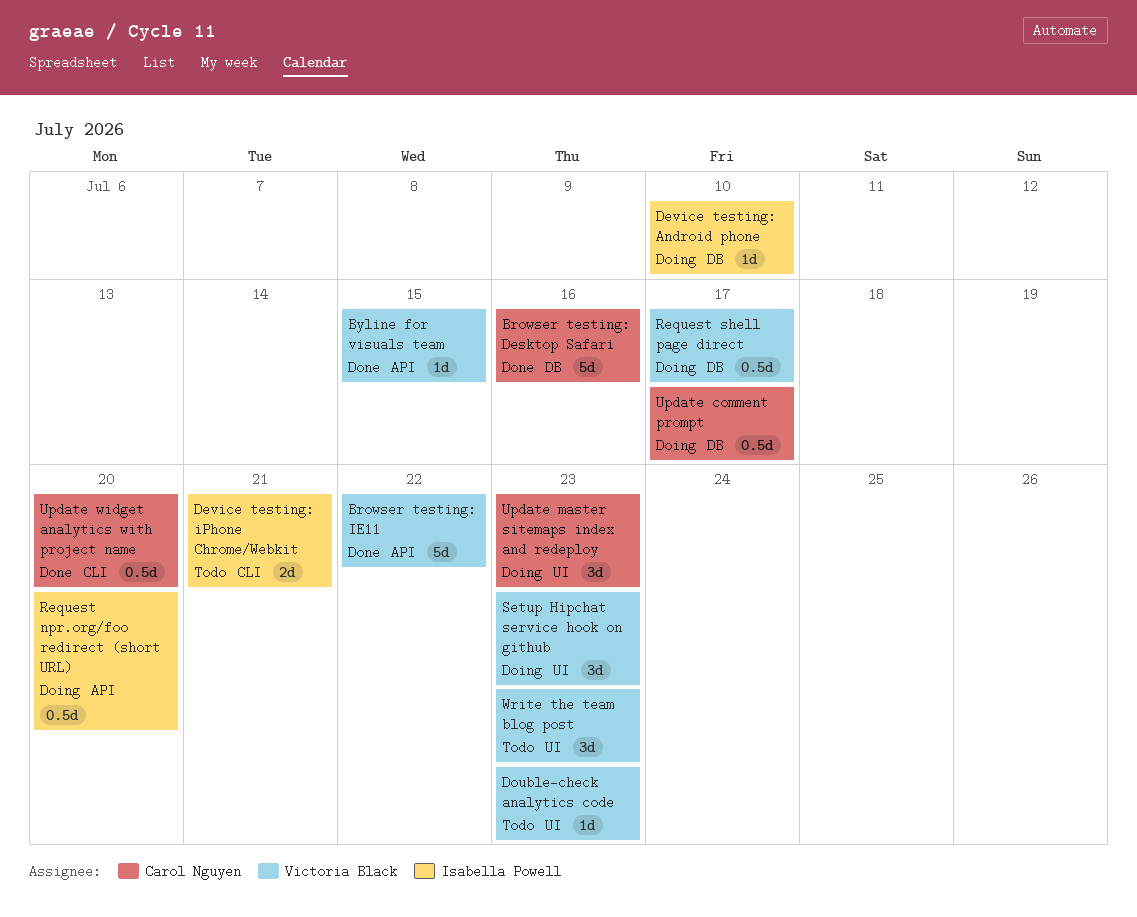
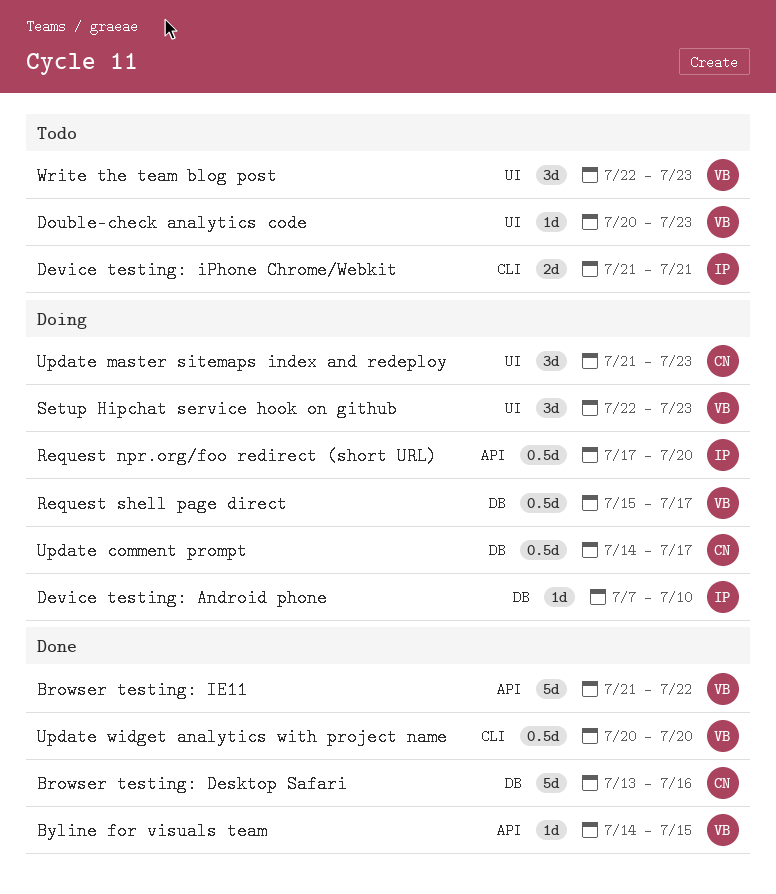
Update widget analytics with project name, owner: Carol Nguyen -> Victoria Black

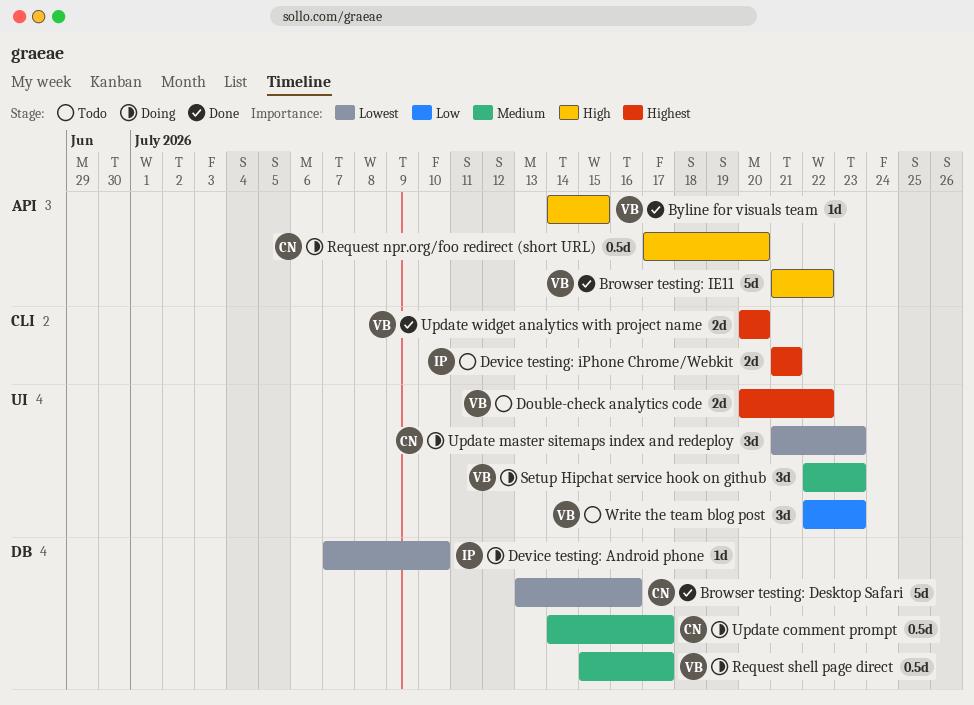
Double-check analytics code, estimate: 1d -> 2d
Double-check analytics code, due: Jul 23 -> Jul 22
Request npr.org/foo redirect (short URL), owner: IP -> CN
Update widget analytics with project name, estimate: 0.5d -> 2d

